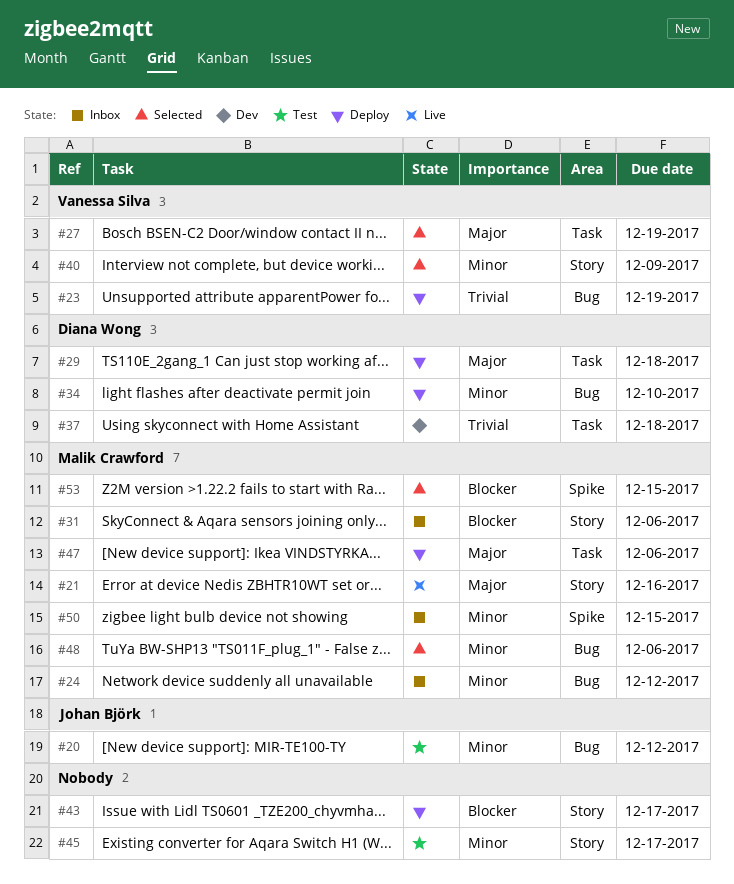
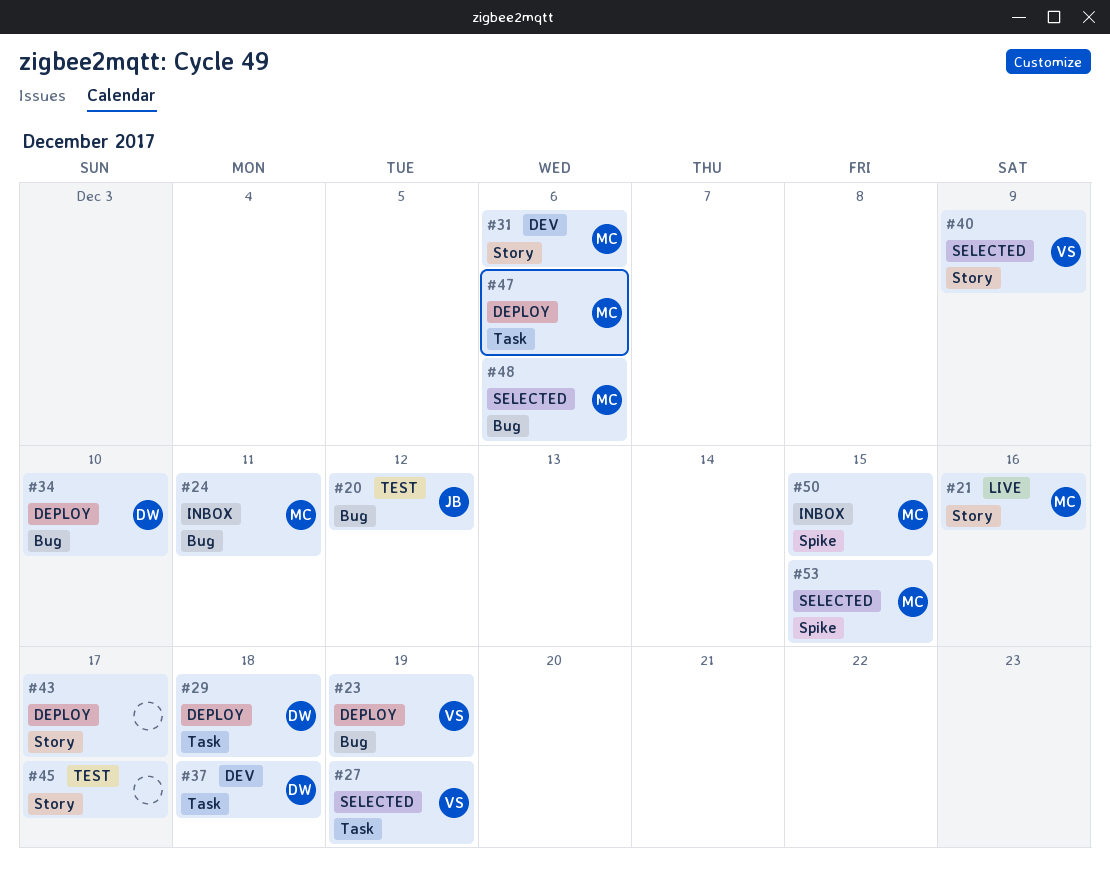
#24, due: Dec 12 -> Dec 11
#31, status: Inbox -> Dev

